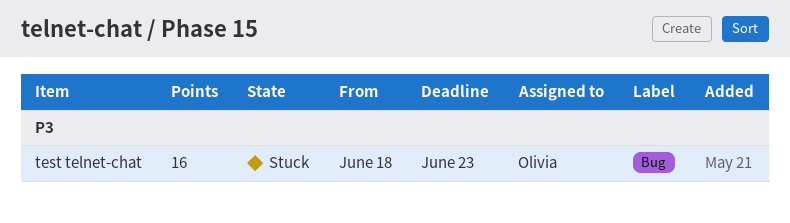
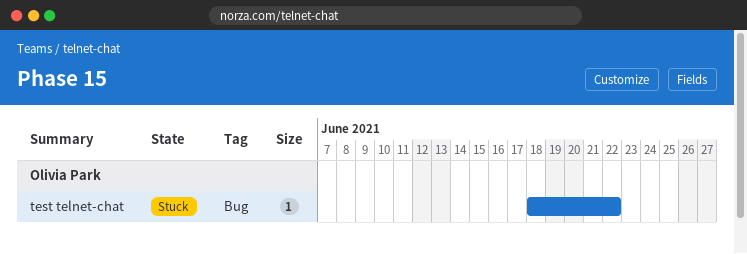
test telnet-chat, estimate: 16 -> 1
test telnet-chat, due: Jun 23 -> Jun 22

